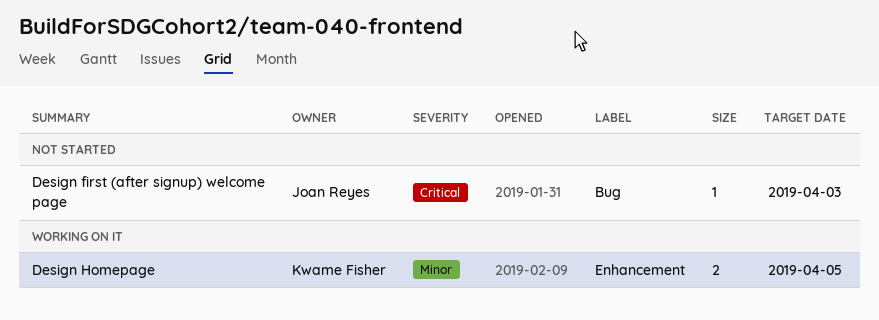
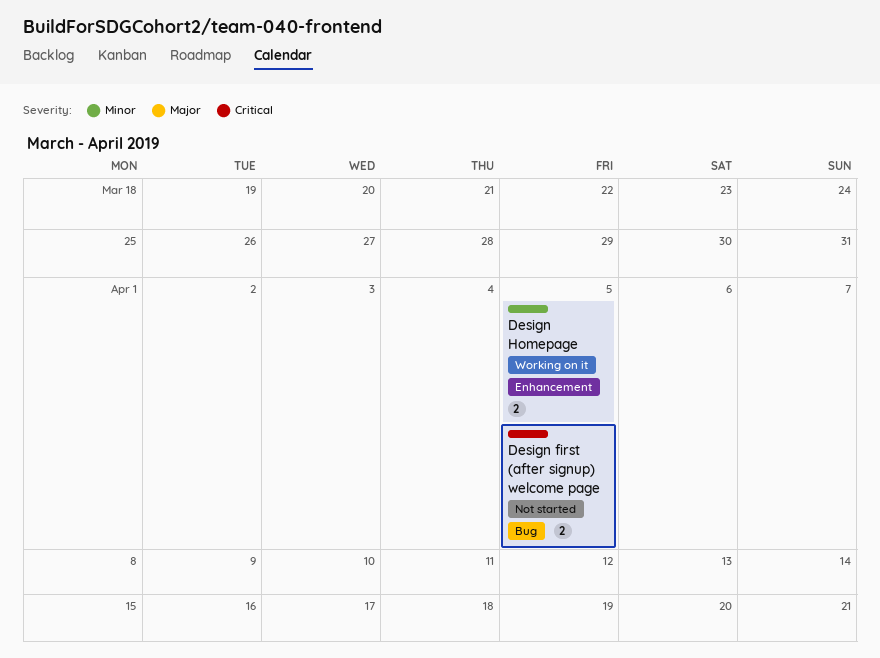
Design first (after signup) welcome page, estimate: 1 -> 2
Design first (after signup) welcome page, due: Apr 3 -> Apr 5

